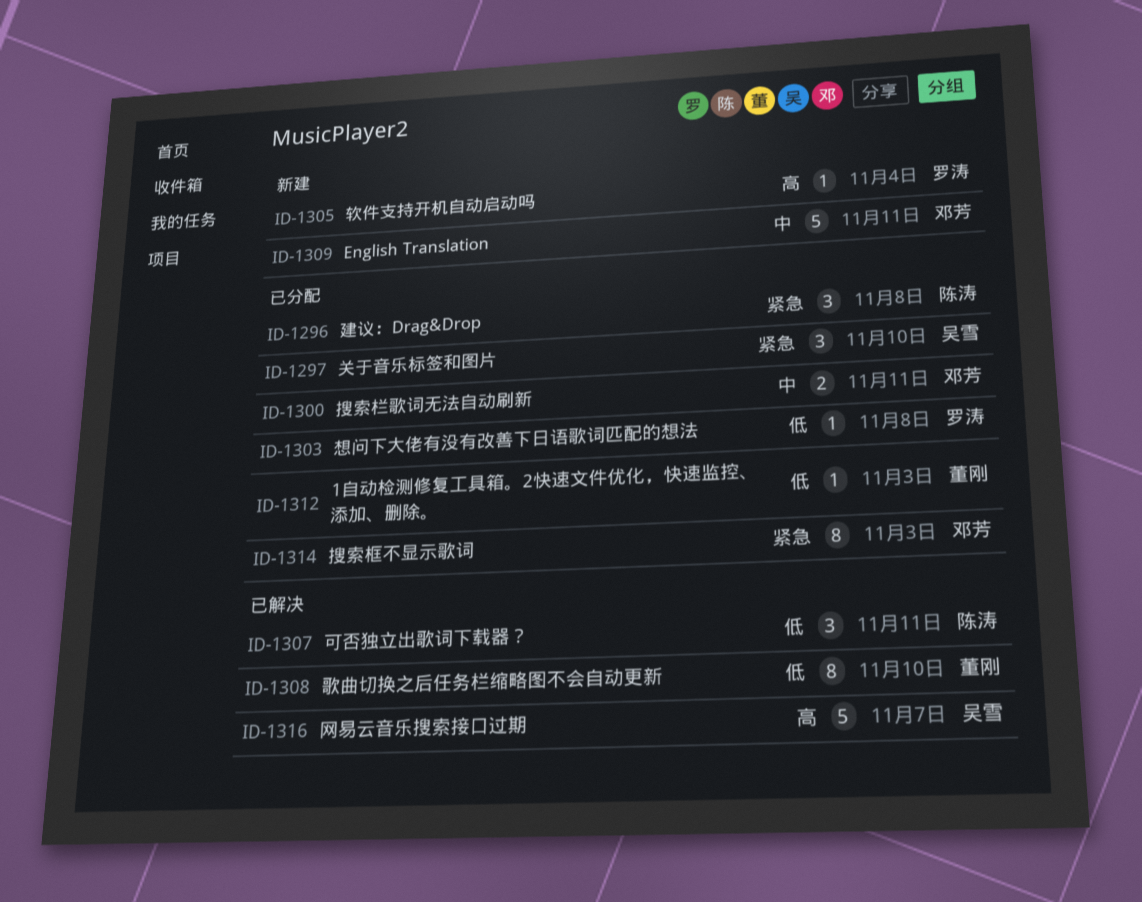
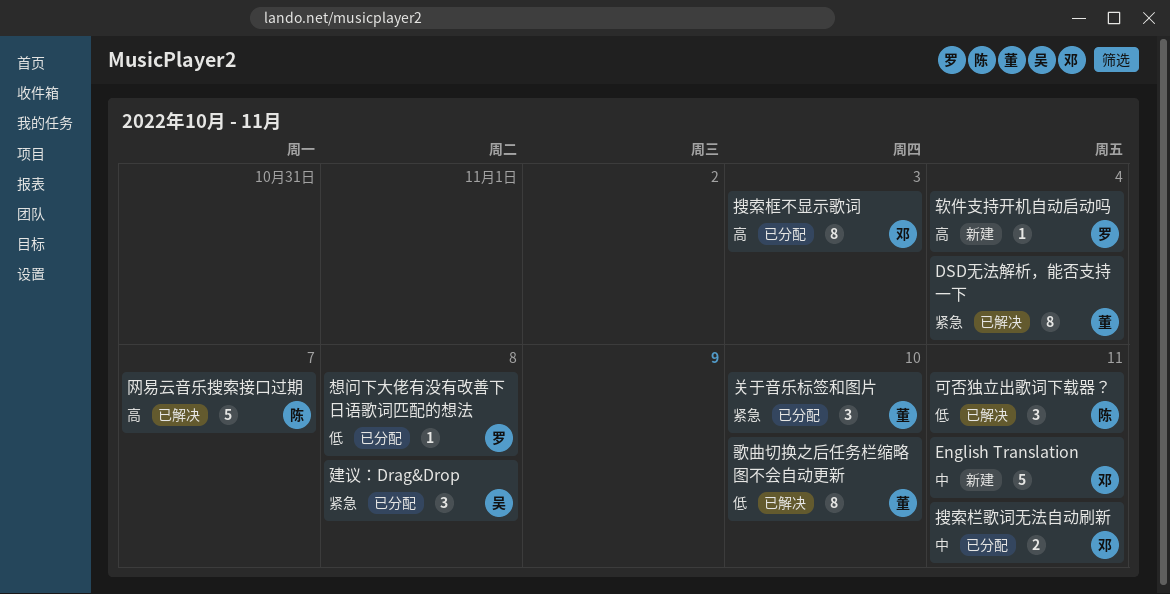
1自动检测修复工具箱。2快速文件优化，快速监控、添加、删除。: present -> none
DSD无法解析，能否支持一下: none -> present
关于音乐标签和图片, owner: 吴雪 -> 董刚
建议：Drag&Drop, owner: 陈涛 -> 吴雪
搜索框不显示歌词, priority: 紧急 -> 高
网易云音乐搜索接口过期, owner: 吴雪 -> 陈涛

